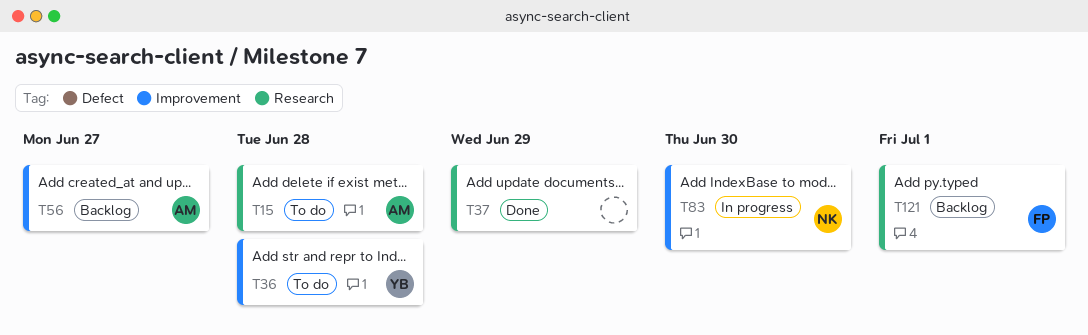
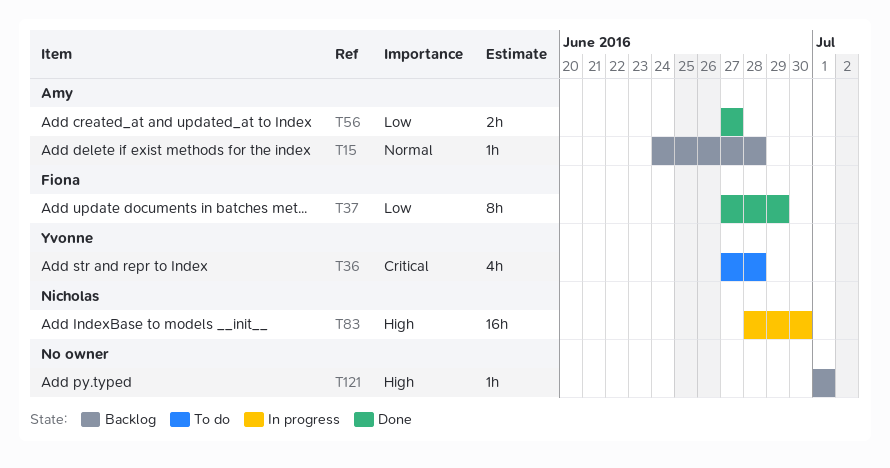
T15, status: To do -> Backlog
T37, owner: none -> Fiona
T56, status: Backlog -> Done
T121, owner: Fiona -> none

